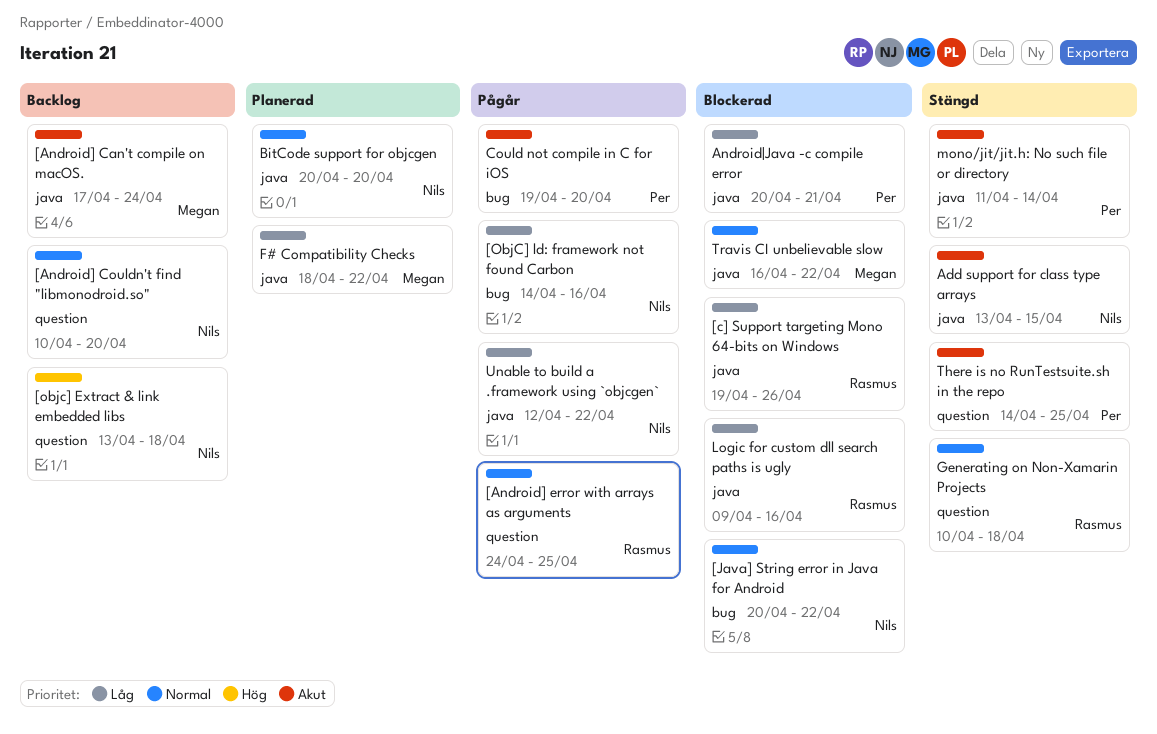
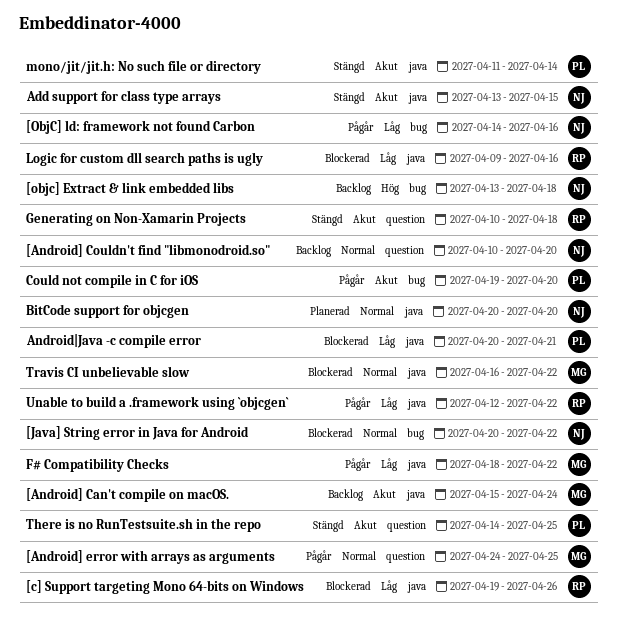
[Android] Can't compile on macOS., start: Apr 17 -> Apr 15
[Android] error with arrays as arguments, owner: Rasmus -> Megan
[objc] Extract & link embedded libs, label: question -> bug
F# Compatibility Checks, status: Planerad -> Pågår
Generating on Non-Xamarin Projects, priority: Normal -> Akut
Unable to build a .framework using `objcgen`, owner: Nils -> Rasmus

